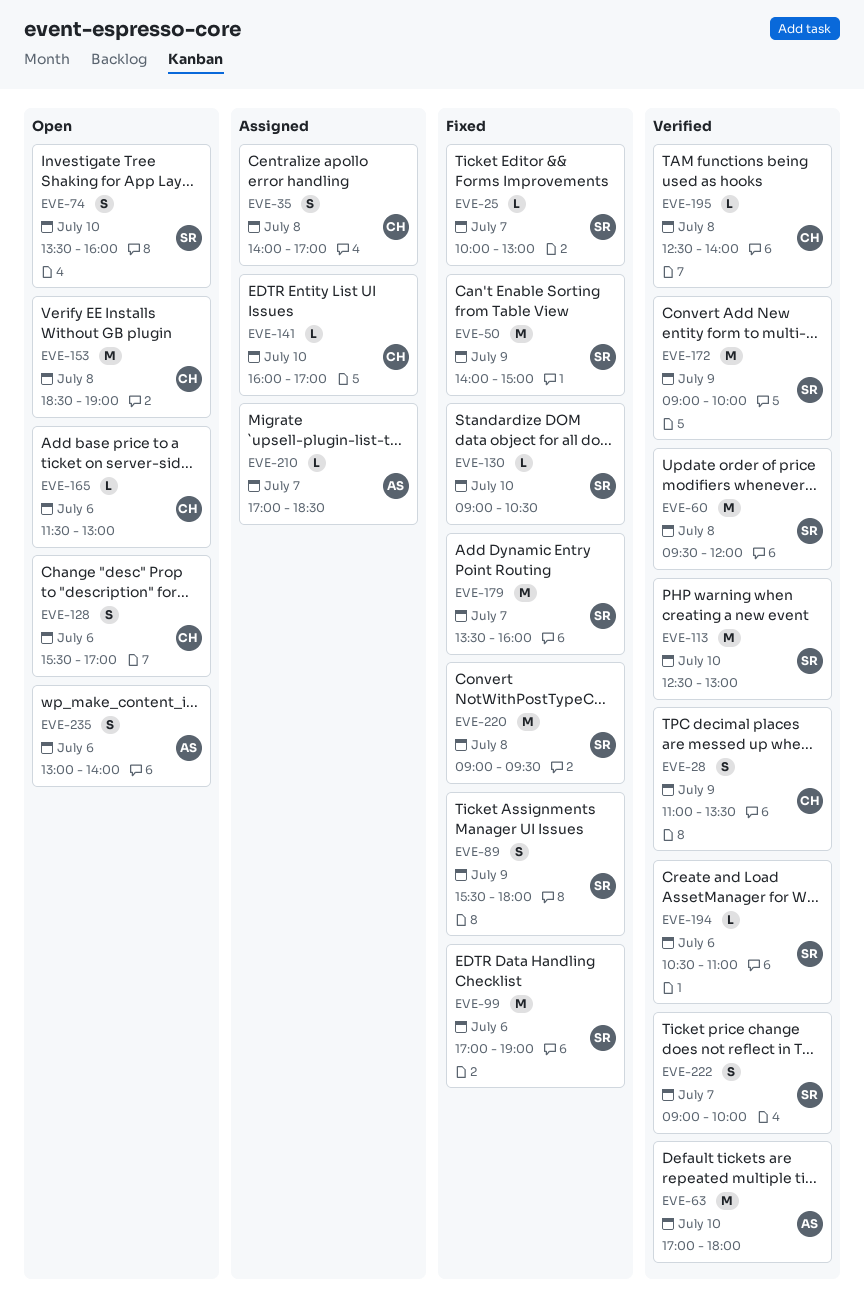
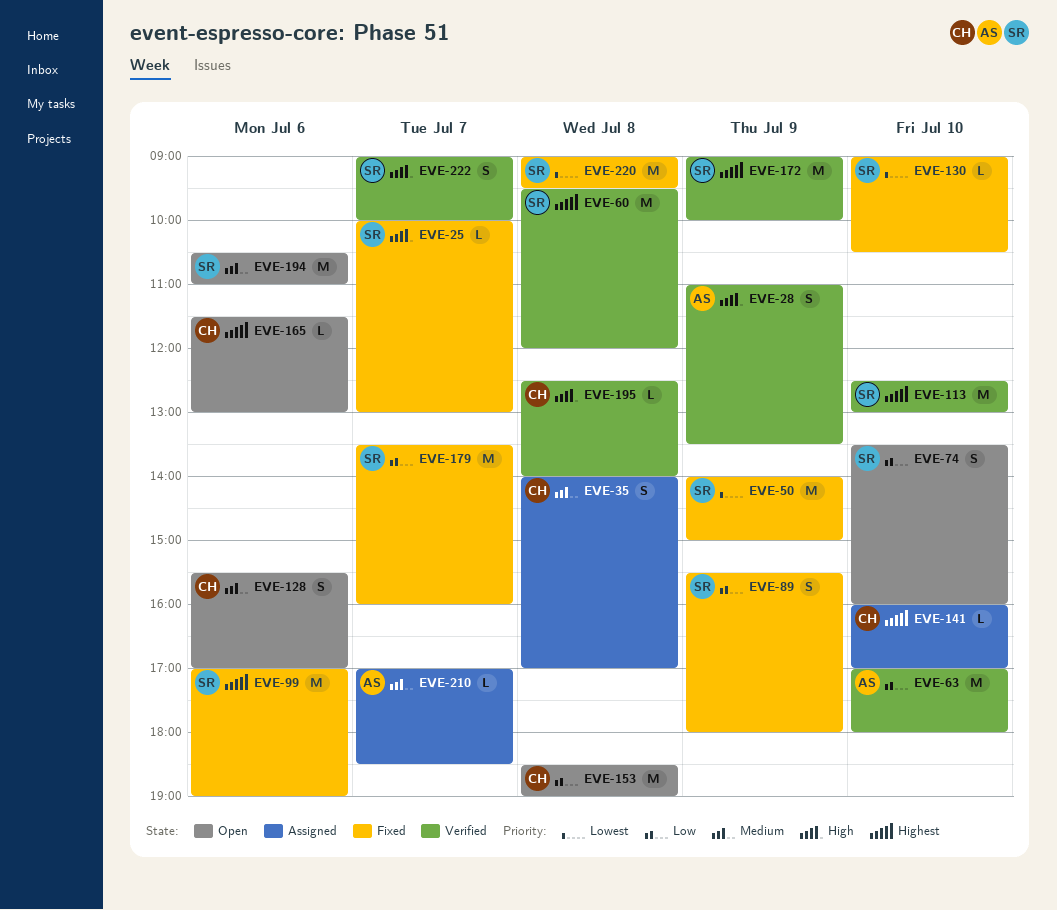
EVE-28, owner: CH -> AS
EVE-194, status: Verified -> Open
EVE-194, estimate: L -> M
EVE-235: present -> none

